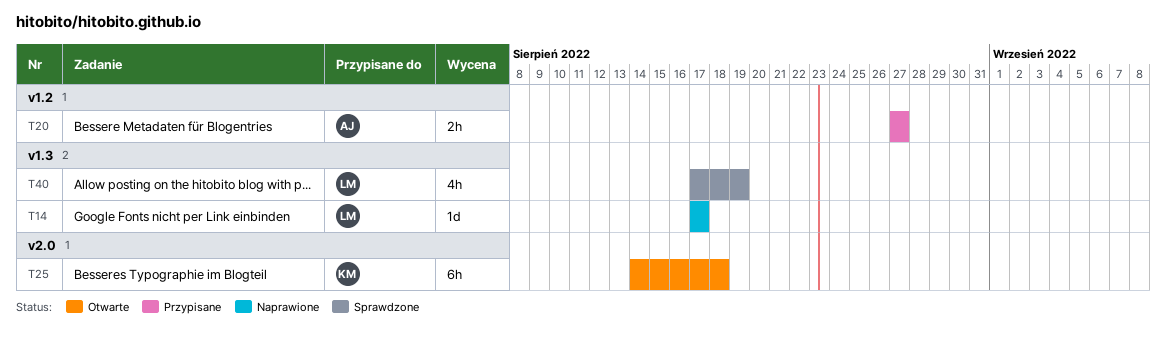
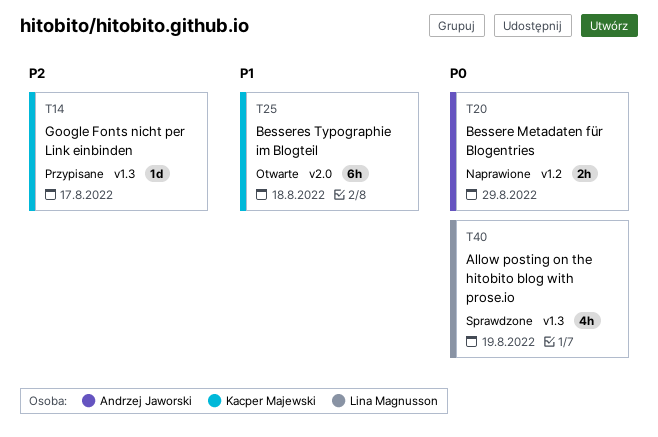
T14, status: Naprawione -> Przypisane
T14, owner: Lina Magnusson -> Kacper Majewski
T20, status: Przypisane -> Naprawione
T20, due: Aug 27 -> Aug 29

